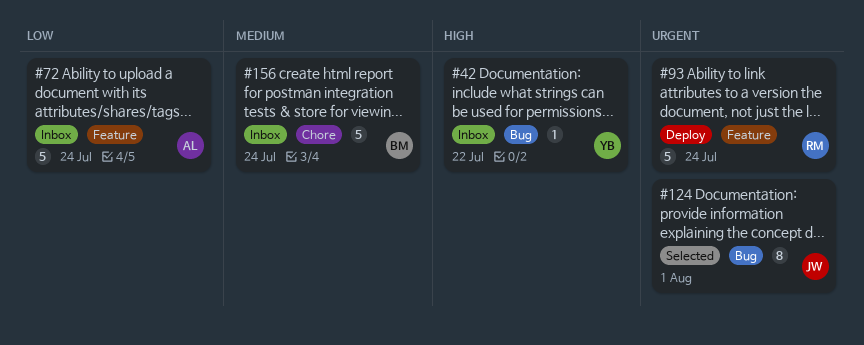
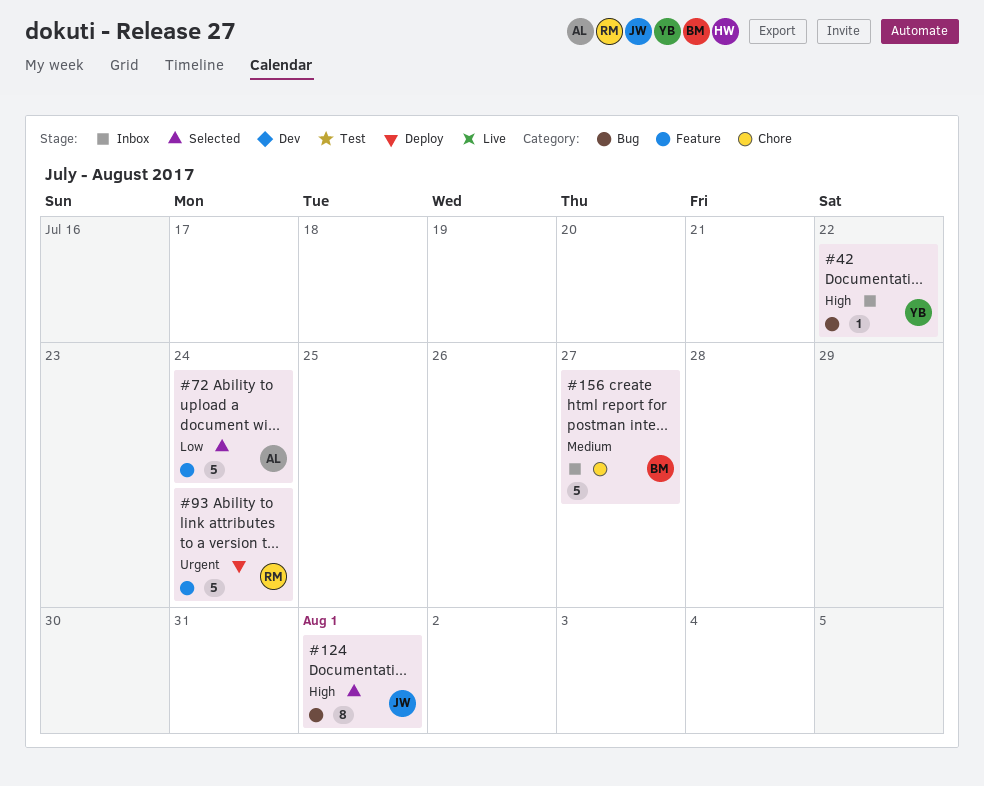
#72, status: Inbox -> Selected
#124, priority: Urgent -> High
#156, due: Jul 24 -> Jul 27

